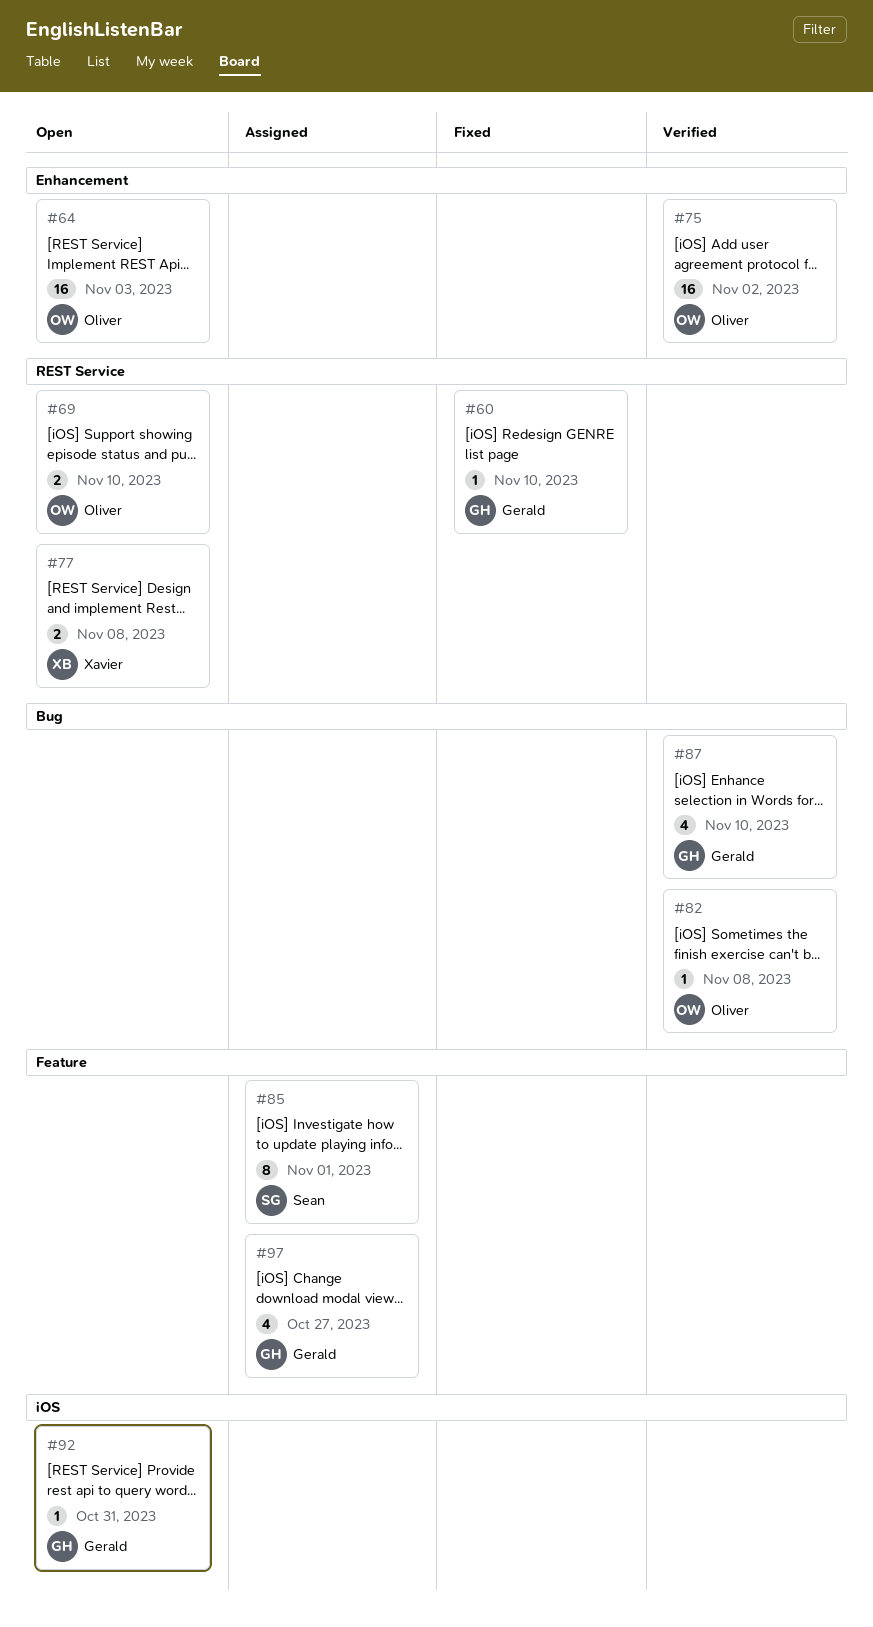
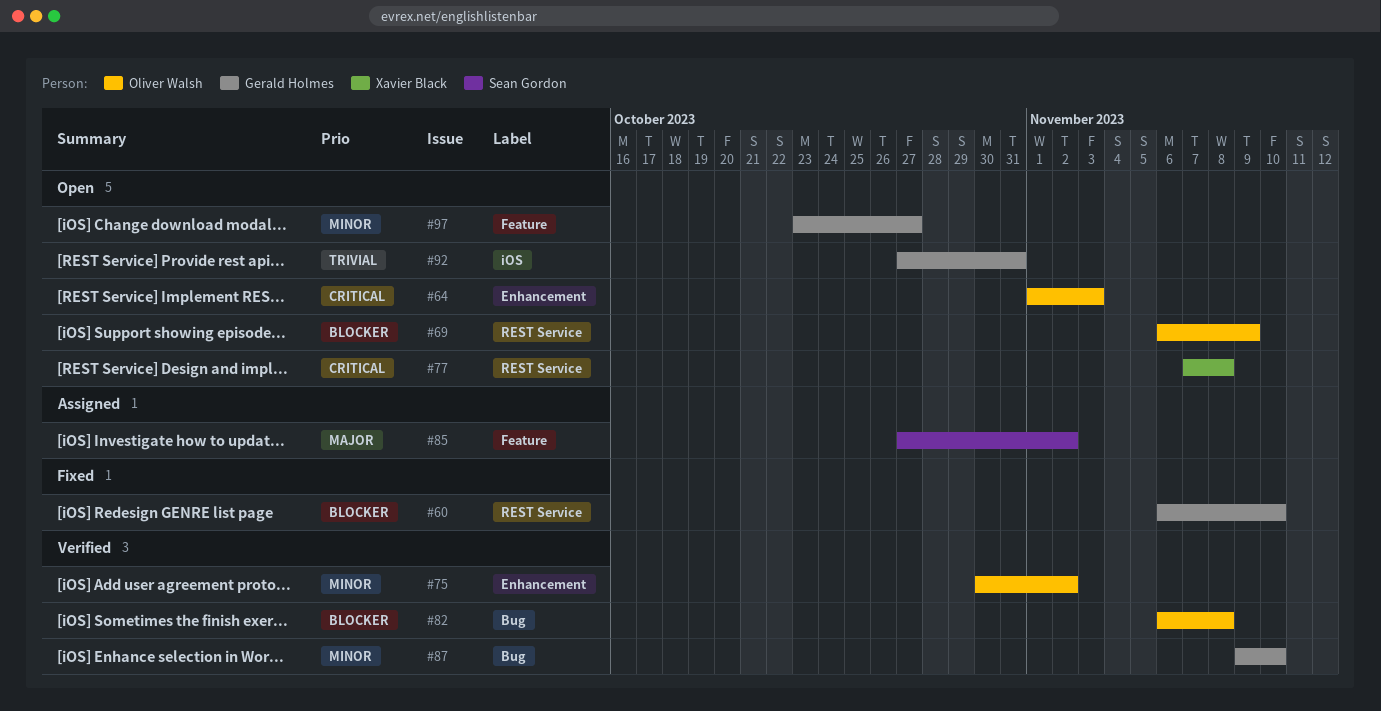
#69, due: Nov 10 -> Nov 9
#85, due: Nov 1 -> Nov 2
#97, status: Assigned -> Open

